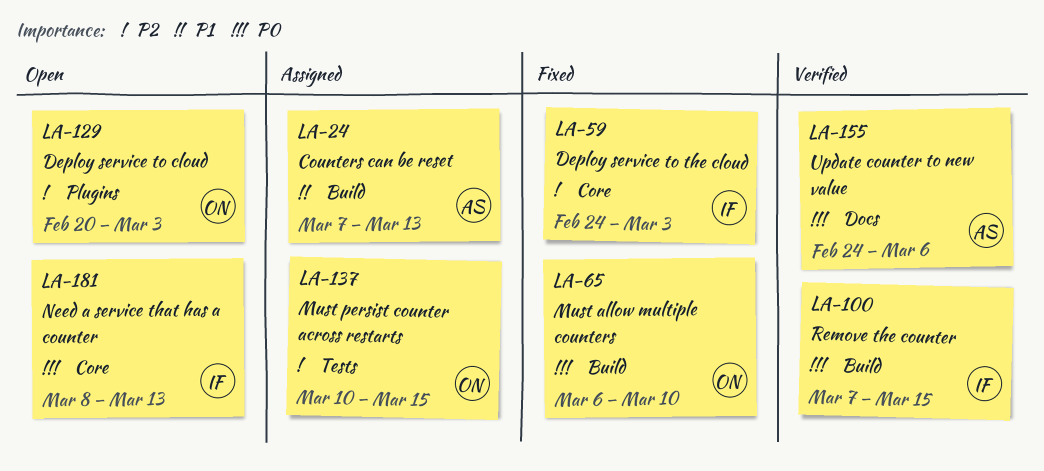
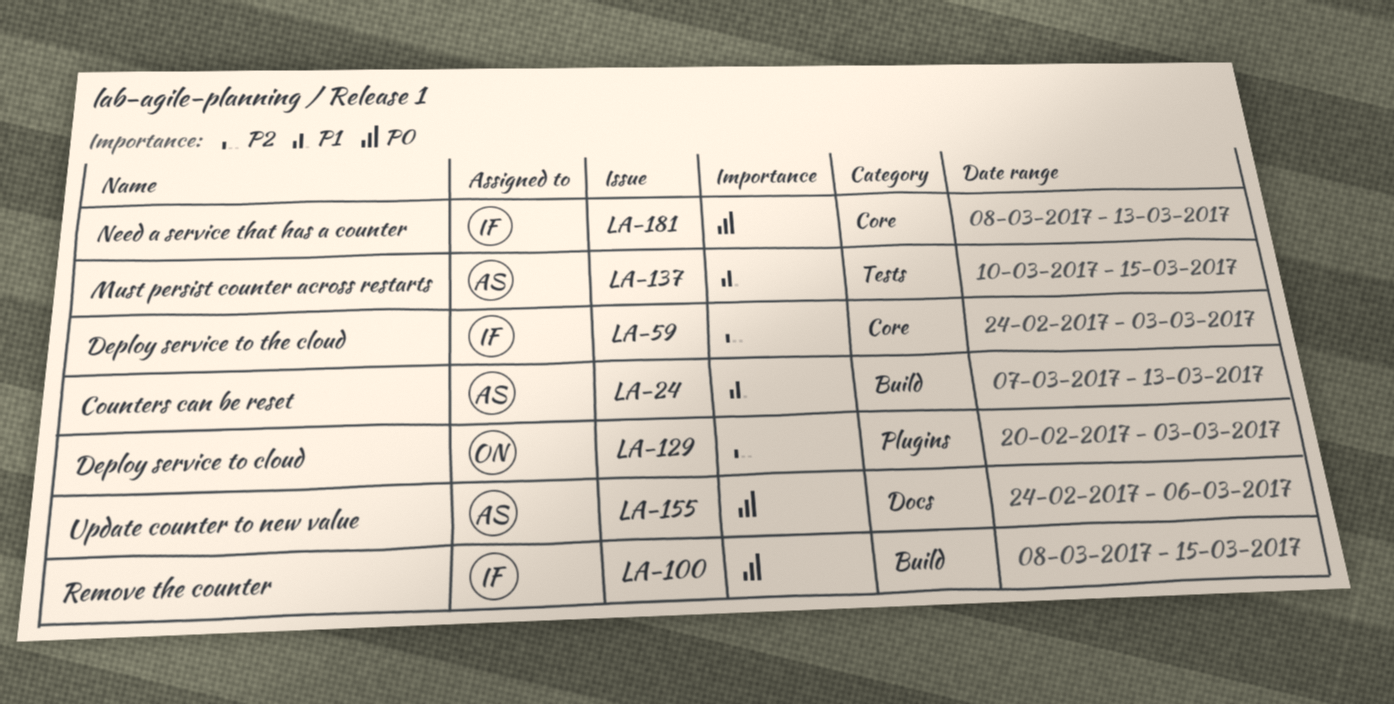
LA-65: present -> none
LA-100, start: Mar 7 -> Mar 8
LA-137, owner: ON -> AS
LA-137, priority: P2 -> P1

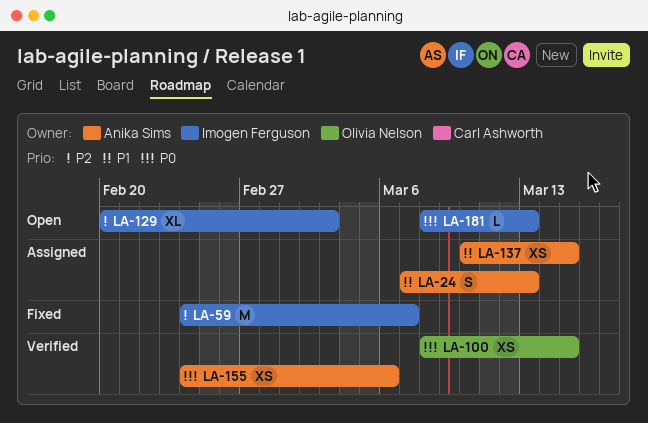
LA-59, due: Mar 3 -> Mar 7
LA-100, owner: Imogen Ferguson -> Olivia Nelson
LA-129, owner: Olivia Nelson -> Imogen Ferguson

